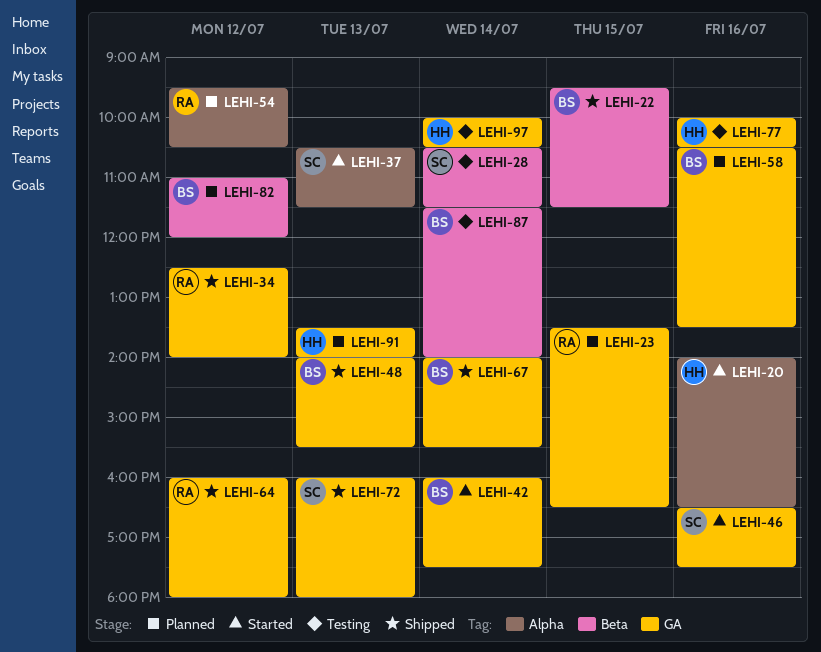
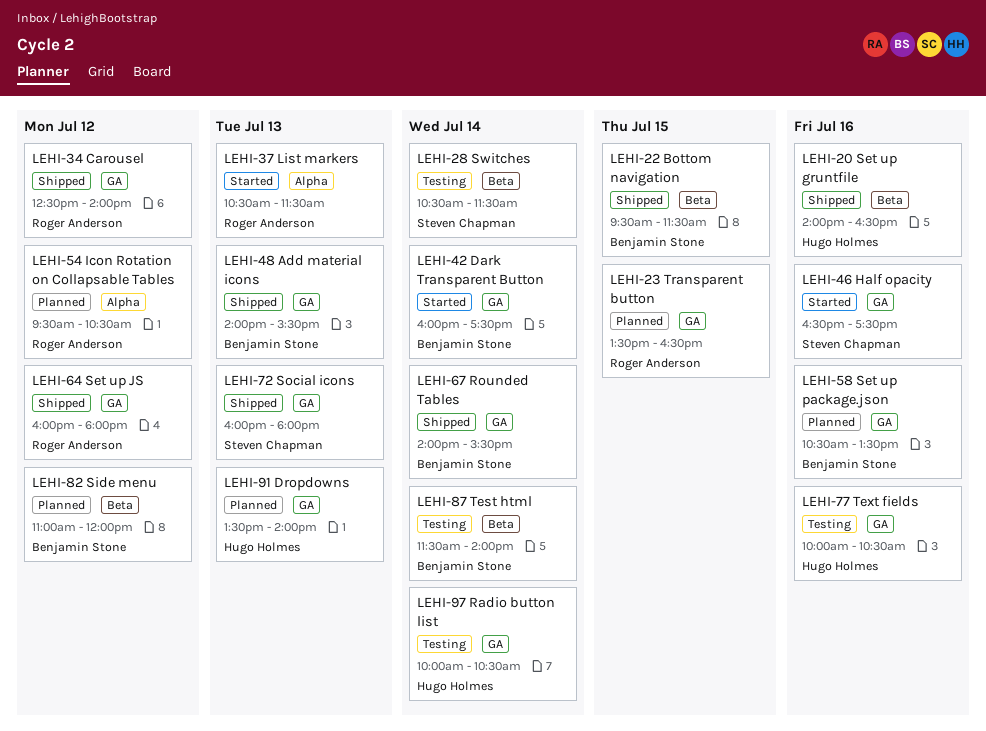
LEHI-20, status: Started -> Shipped
LEHI-20, label: Alpha -> Beta
LEHI-37, owner: Steven Chapman -> Roger Anderson

